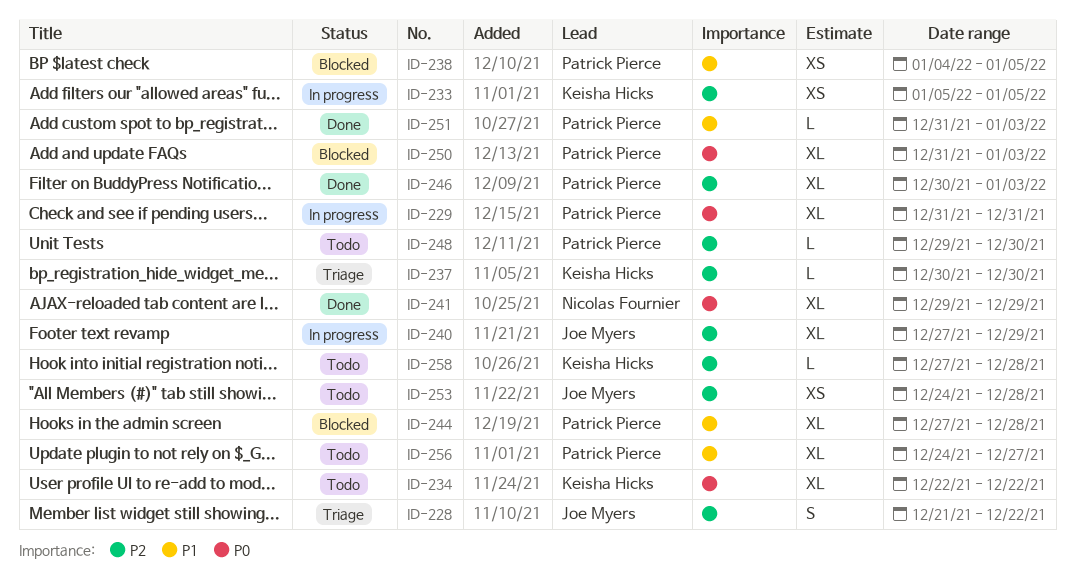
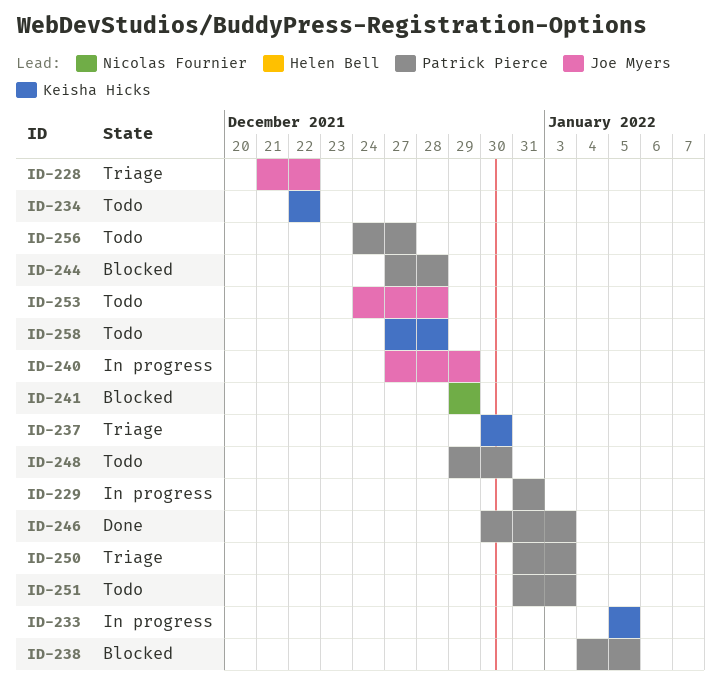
ID-241, status: Done -> Blocked
ID-250, status: Blocked -> Triage
ID-251, status: Done -> Todo

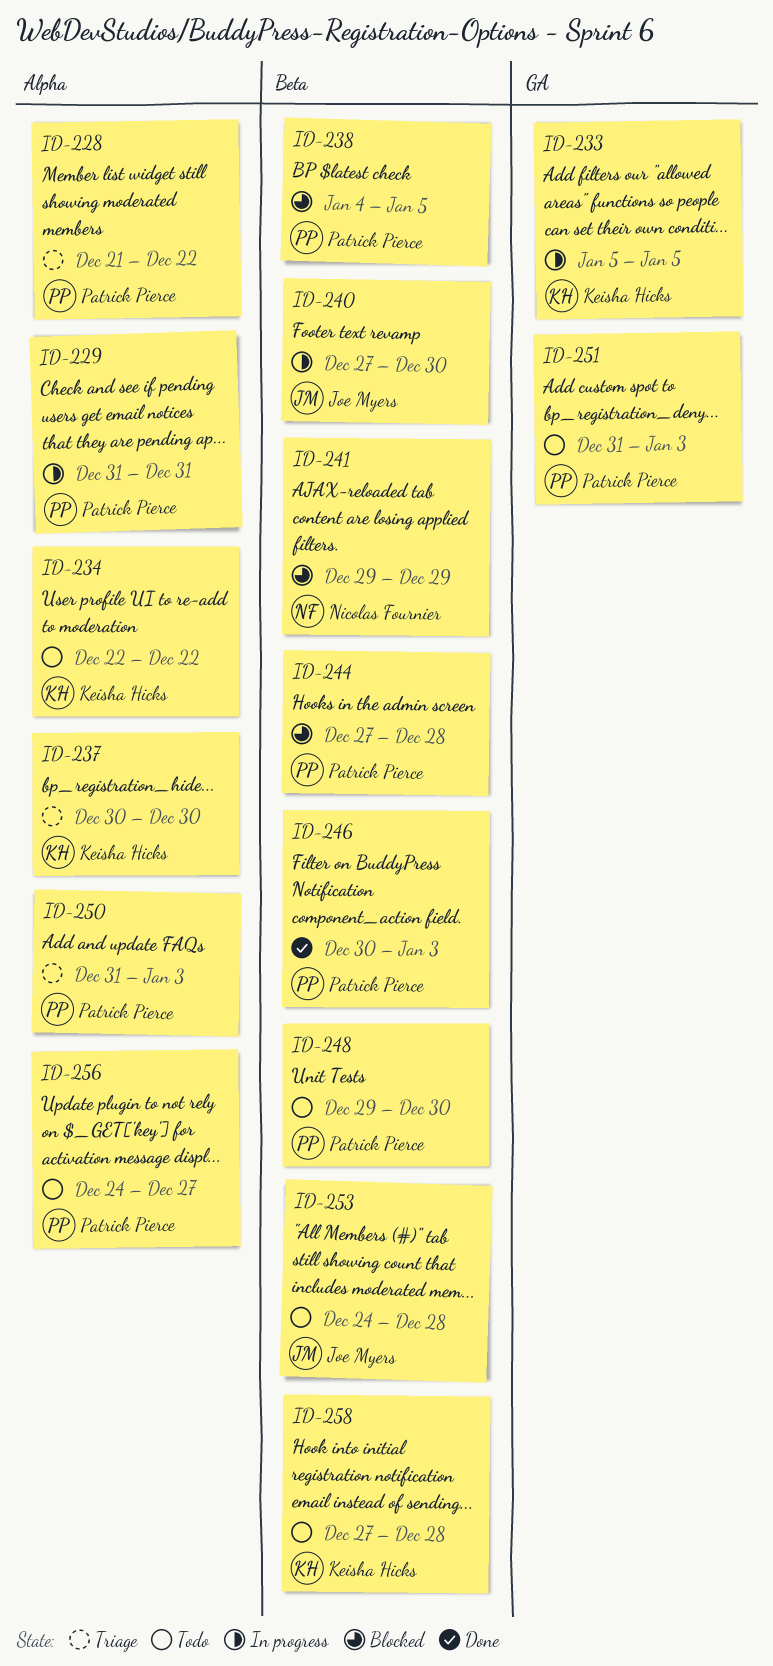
ID-228, owner: Joe Myers -> Patrick Pierce
ID-240, due: Dec 29 -> Dec 30

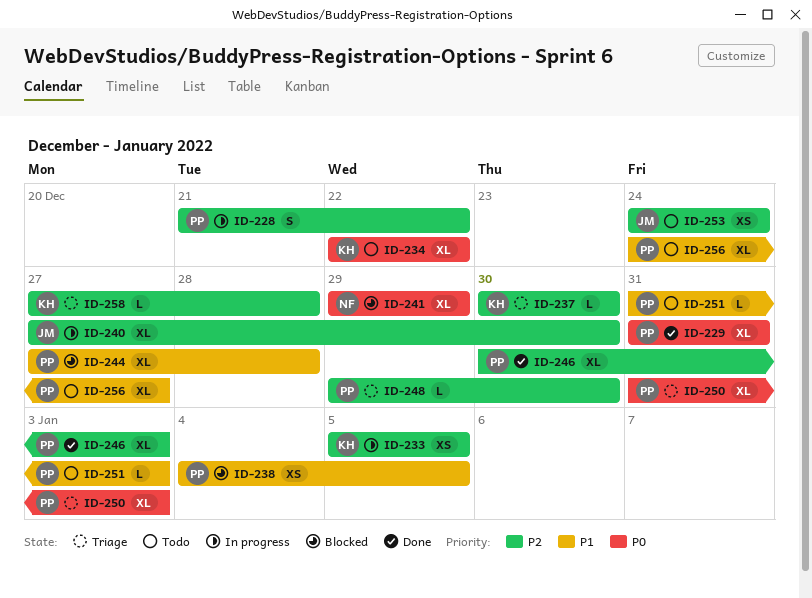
ID-228, status: Triage -> In progress
ID-229, status: In progress -> Done
ID-248, status: Todo -> Triage
ID-253, due: Dec 28 -> Dec 24
ID-258, status: Todo -> Triage

